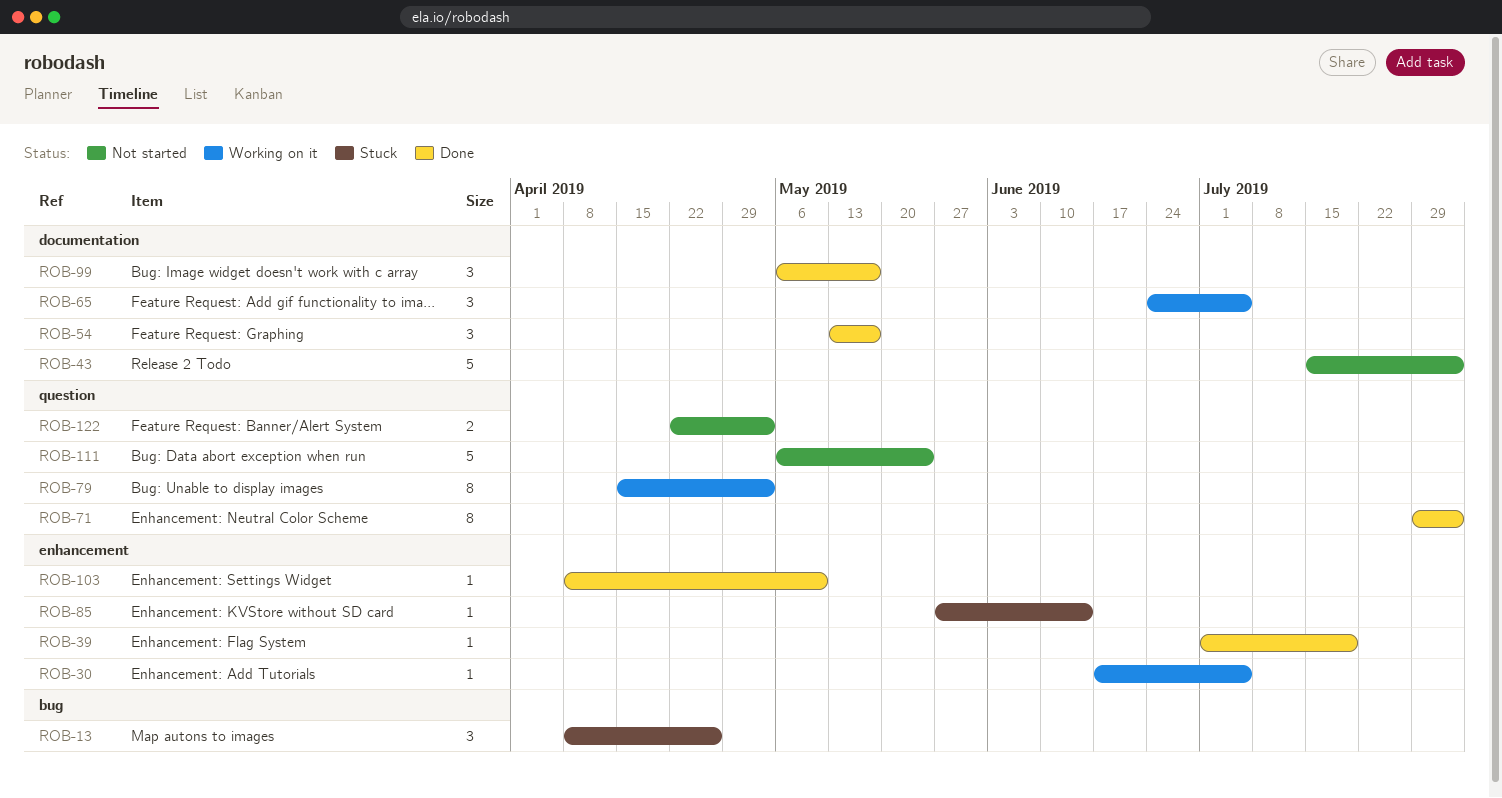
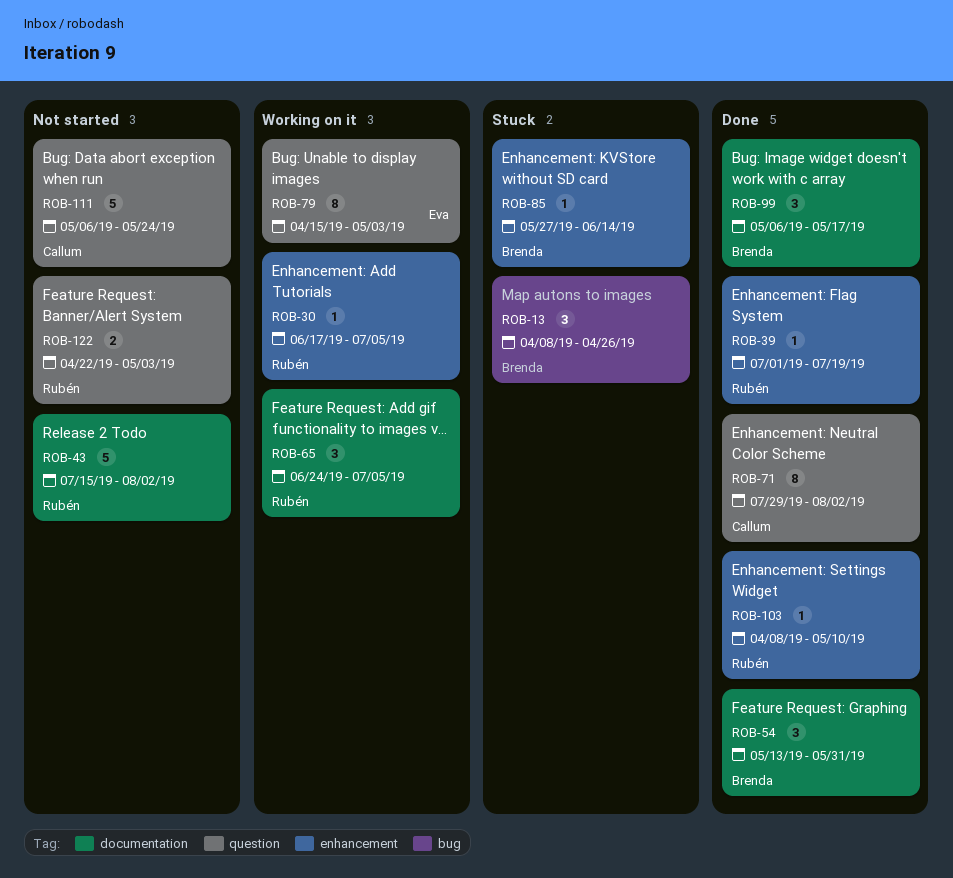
ROB-54, due: May 17 -> May 31

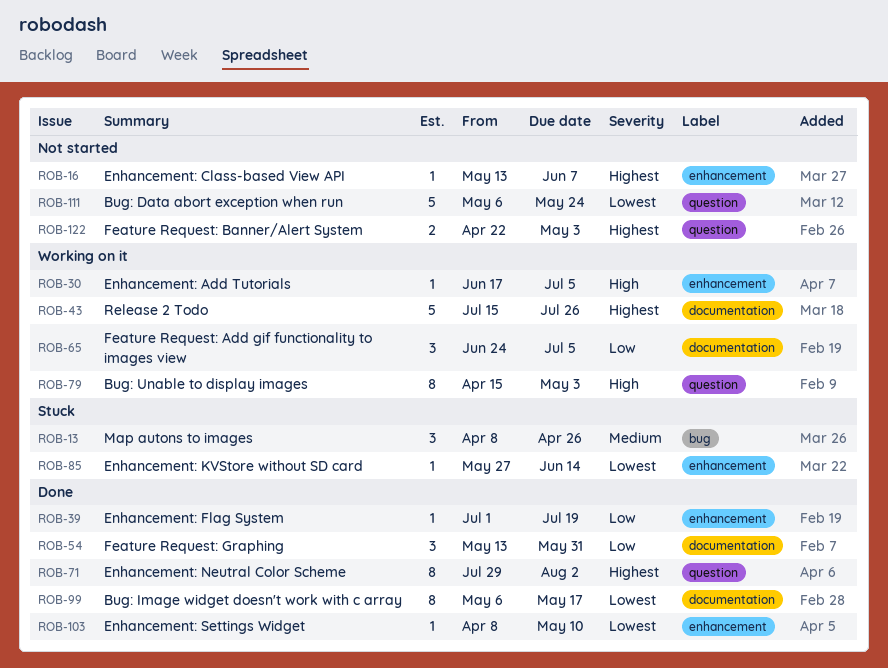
ROB-16: none -> present
ROB-43, status: Not started -> Working on it
ROB-43, due: Aug 2 -> Jul 26
ROB-99, estimate: 3 -> 8

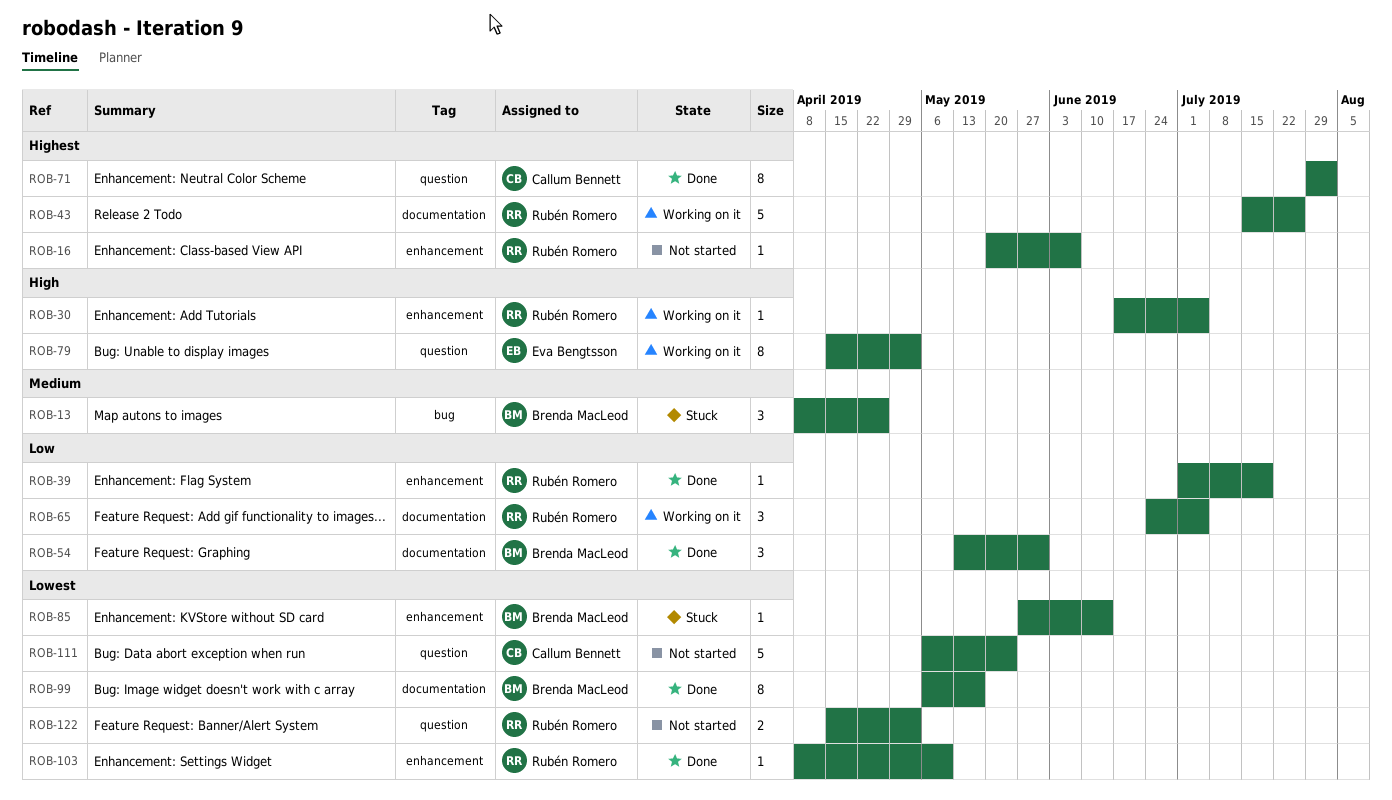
ROB-16, start: May 13 -> May 20
ROB-122, priority: Highest -> Lowest
ROB-122, start: Apr 22 -> Apr 15

